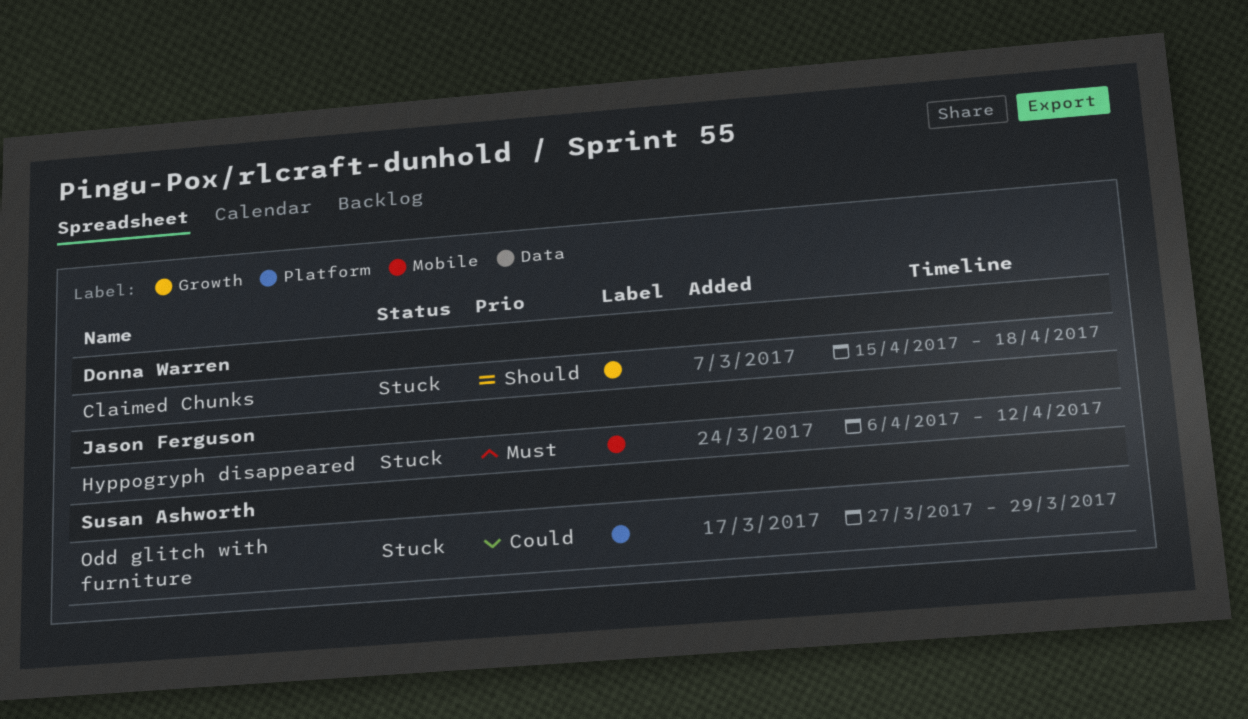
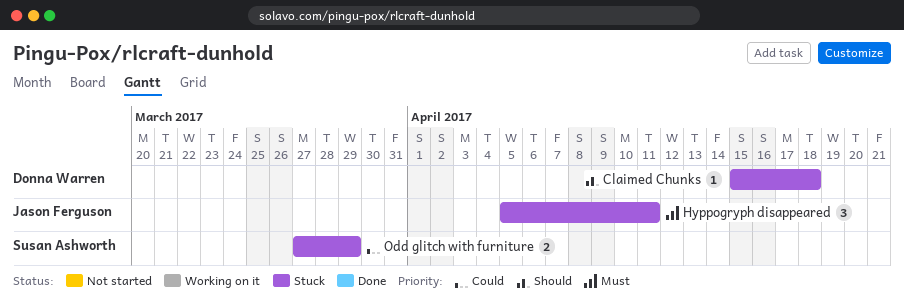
Hyppogryph disappeared, start: Apr 6 -> Apr 5
Hyppogryph disappeared, due: Apr 12 -> Apr 11

